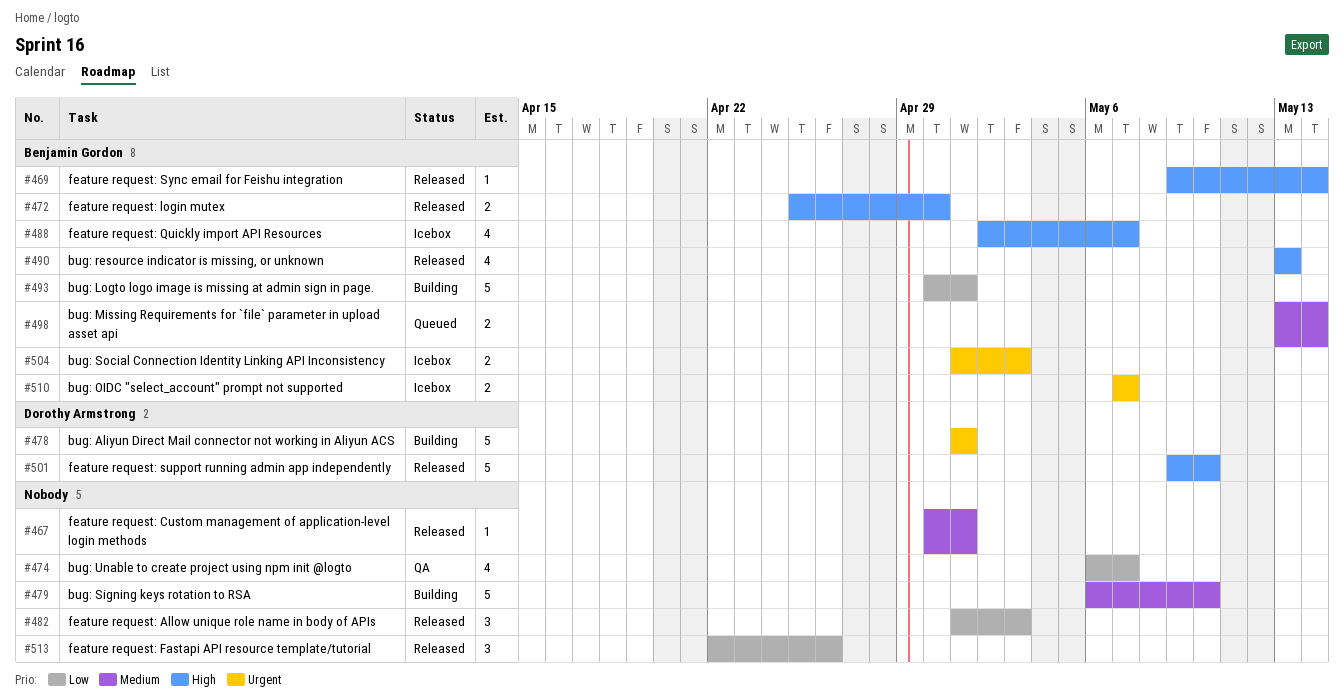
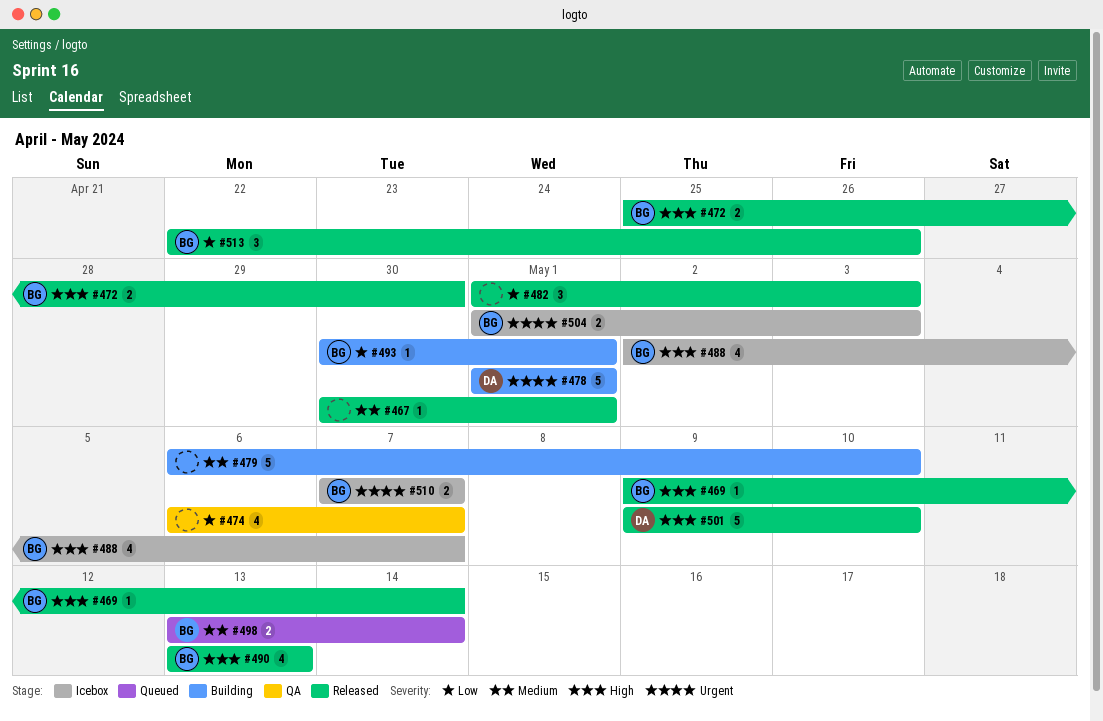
#493, estimate: 5 -> 1
#513, owner: none -> Benjamin Gordon

